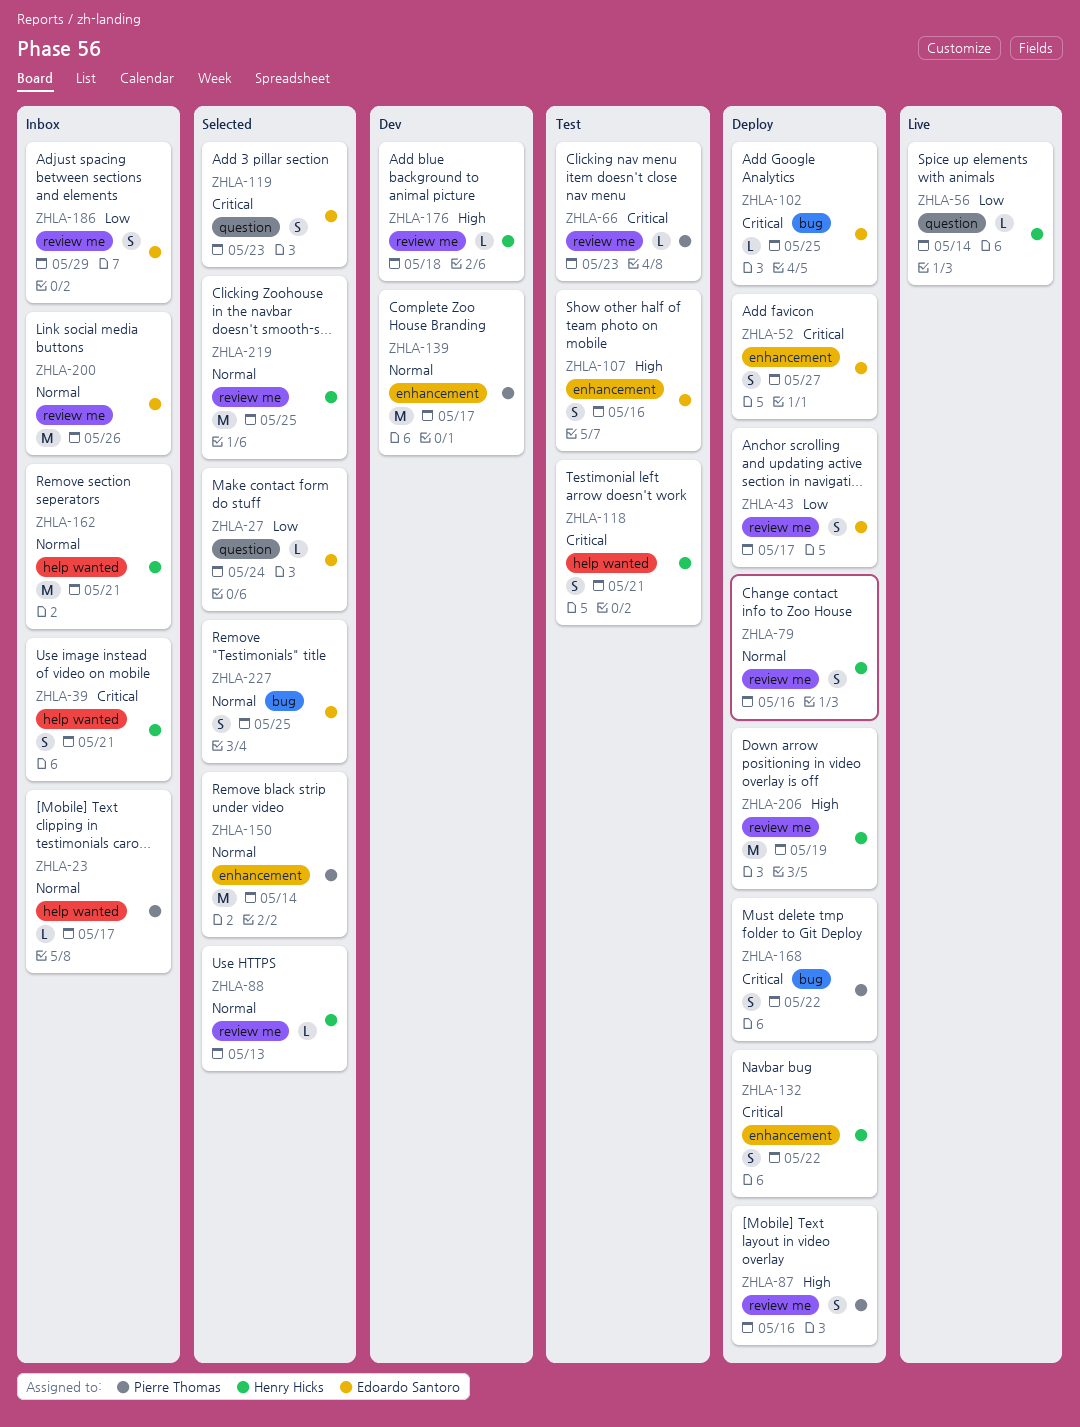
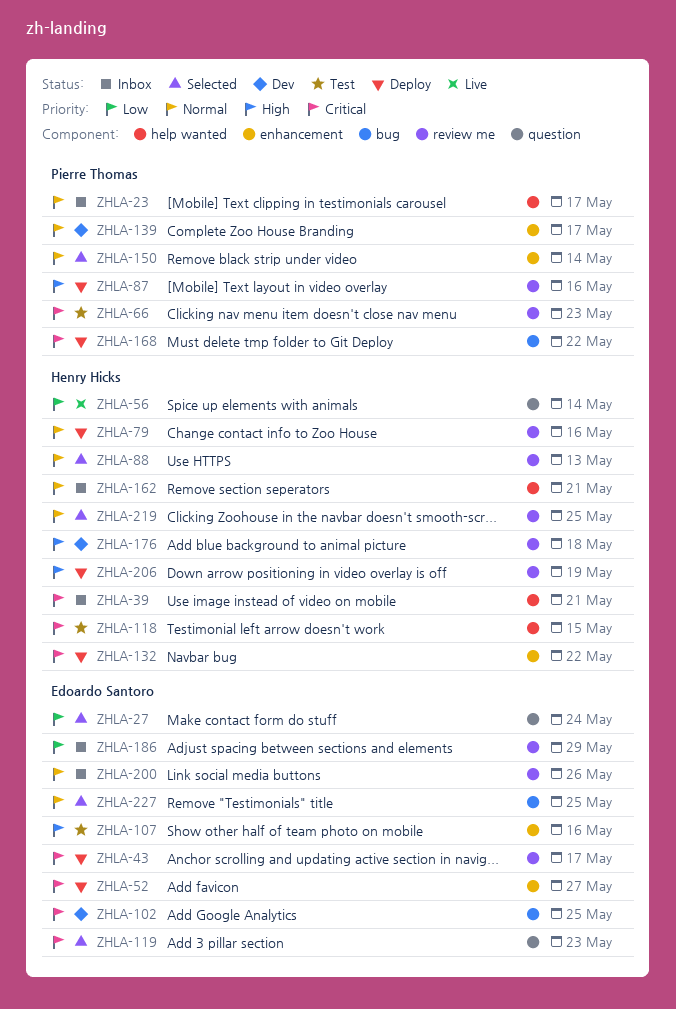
ZHLA-43, priority: Low -> Critical
ZHLA-102, status: Deploy -> Dev
ZHLA-118, due: May 21 -> May 15

